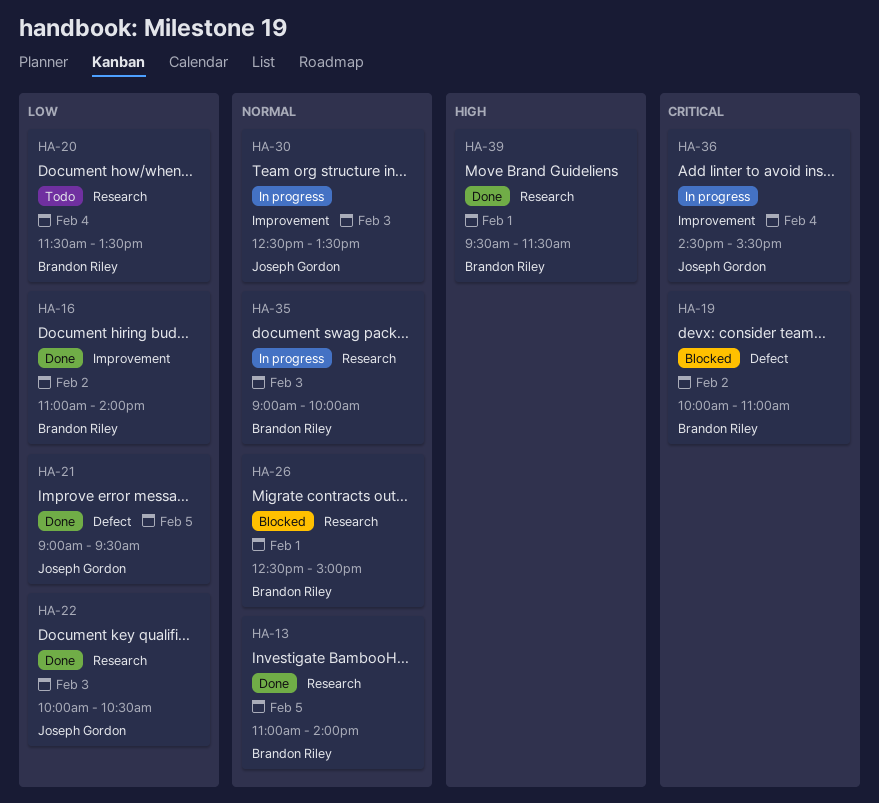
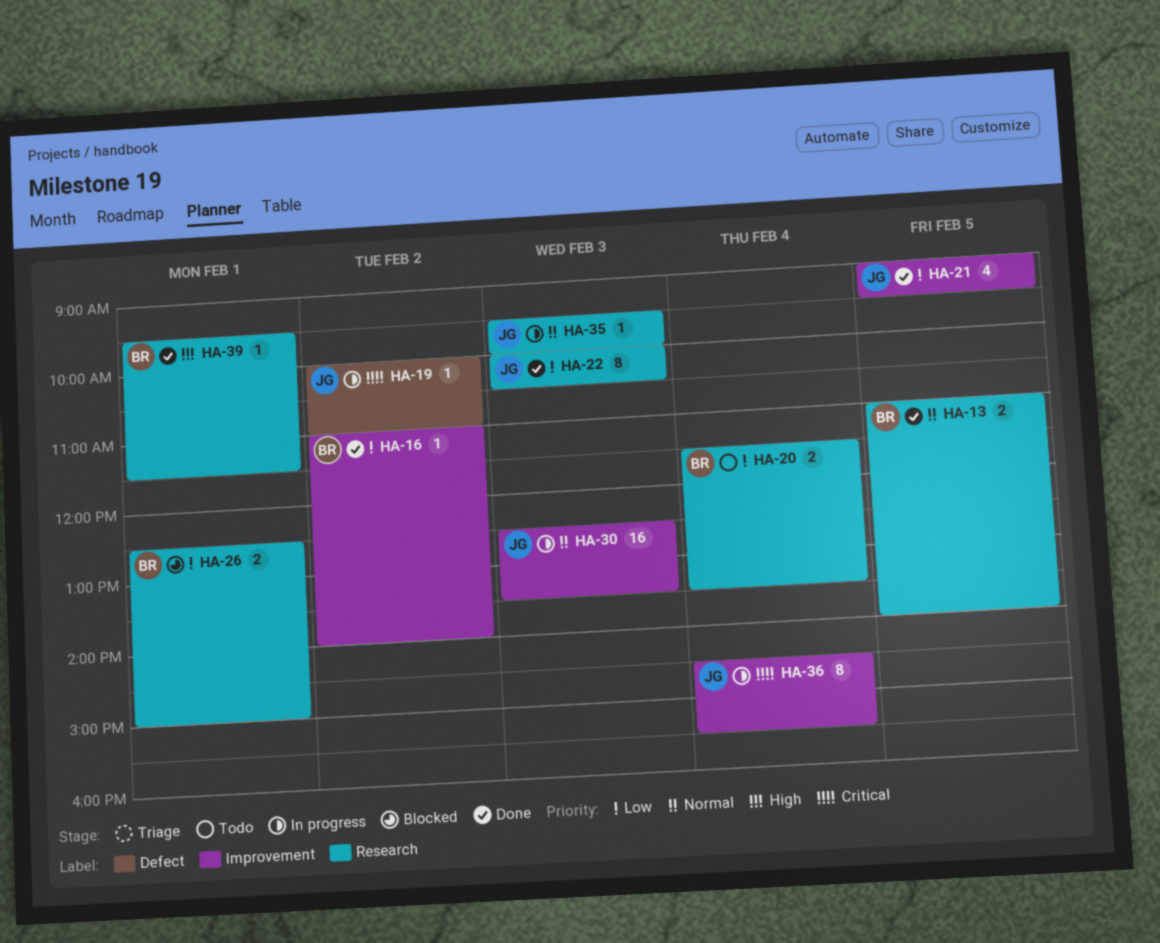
HA-19, status: Blocked -> In progress
HA-19, owner: Brandon Riley -> Joseph Gordon
HA-21, label: Defect -> Improvement
HA-26, priority: Normal -> Low
HA-35, owner: Brandon Riley -> Joseph Gordon
HA-35, begins: 09:00 -> 09:30

